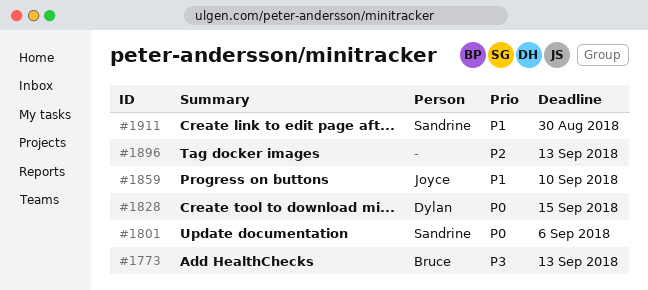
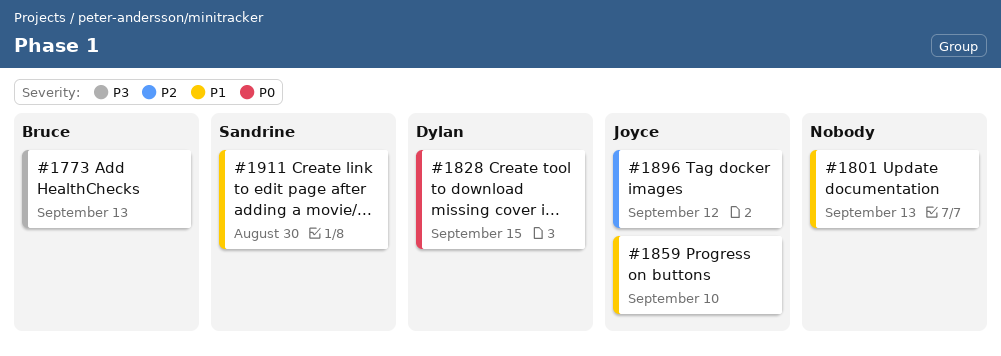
#1801, owner: Sandrine -> none
#1801, priority: P0 -> P1
#1801, due: Sep 6 -> Sep 13
#1896, owner: none -> Joyce
#1896, due: Sep 13 -> Sep 12

